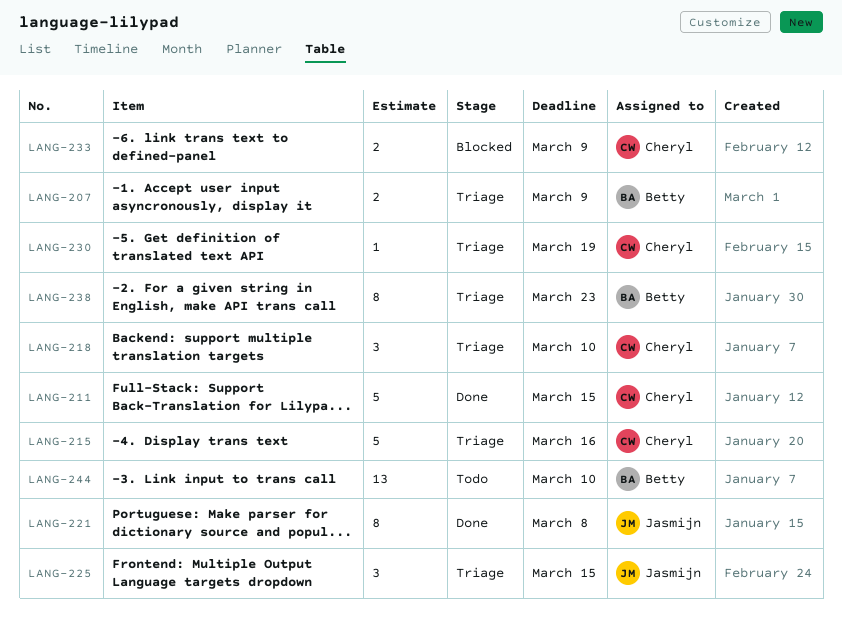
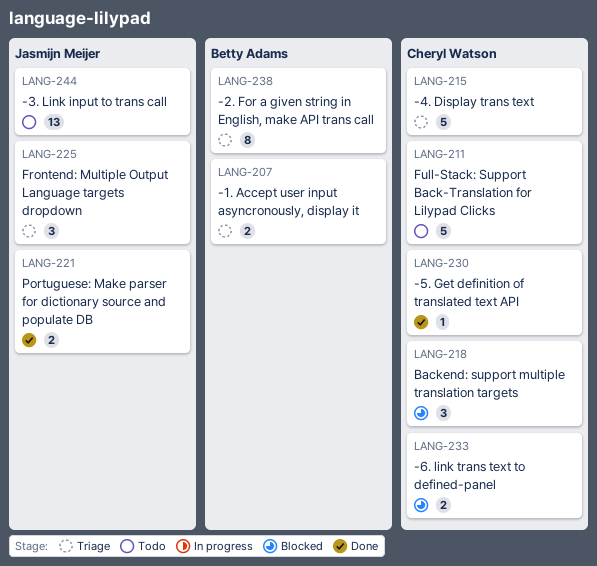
LANG-211, status: Done -> Todo
LANG-218, status: Triage -> Blocked
LANG-221, estimate: 8 -> 2
LANG-230, status: Triage -> Done
LANG-244, owner: Betty Adams -> Jasmijn Meijer

